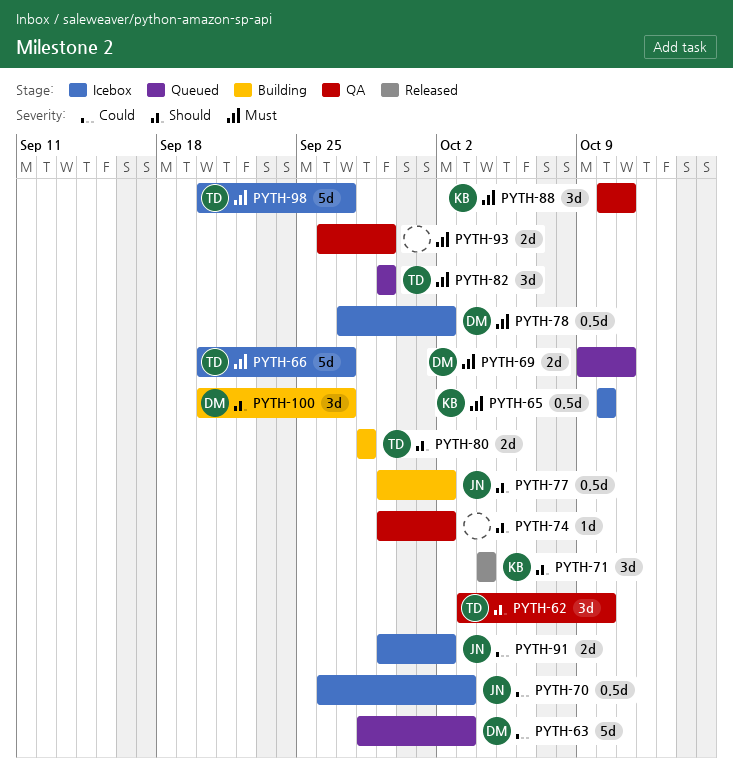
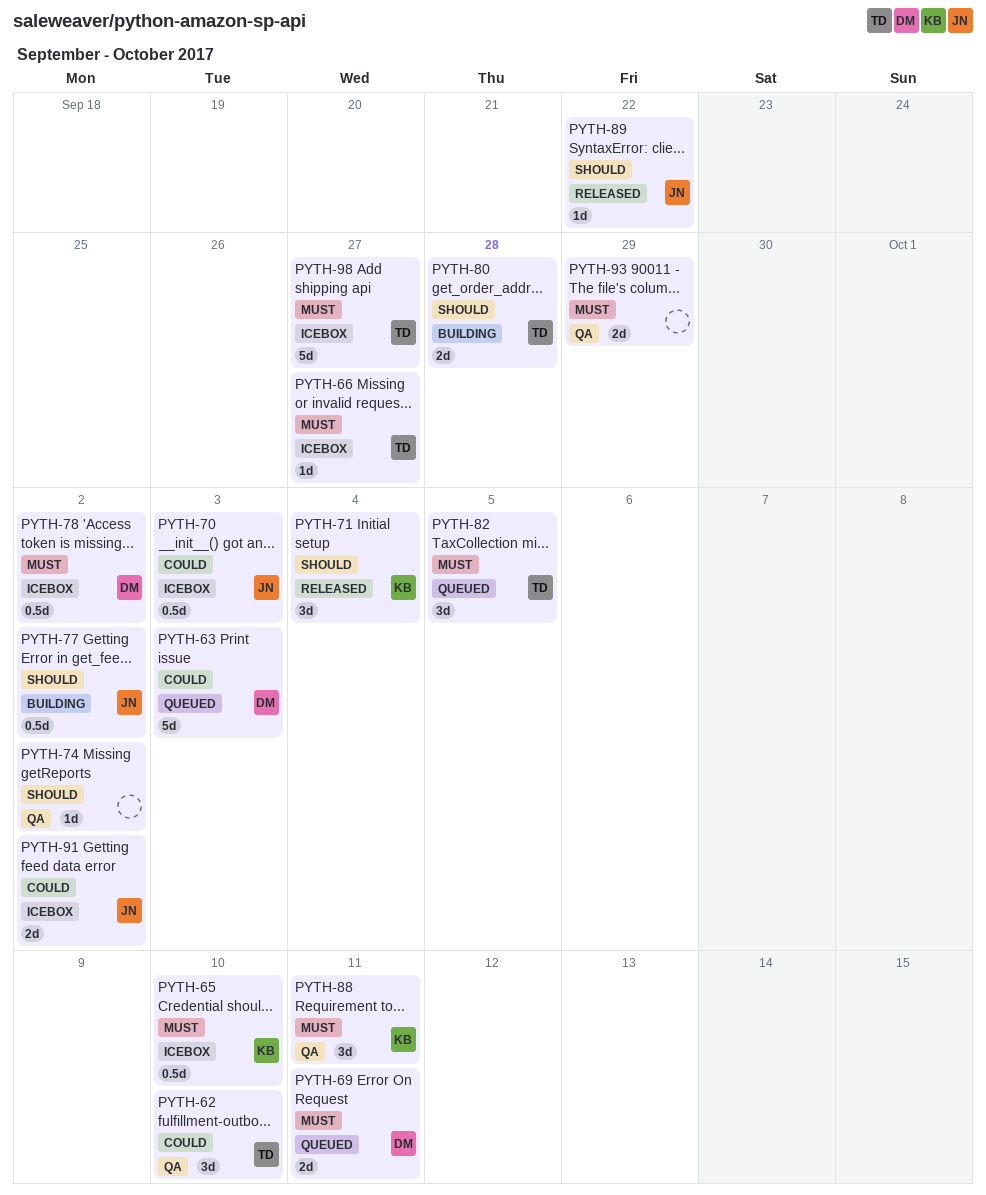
PYTH-62, priority: Should -> Could
PYTH-66, estimate: 5d -> 1d
PYTH-82, due: Sep 29 -> Oct 5
PYTH-89: none -> present
PYTH-100: present -> none

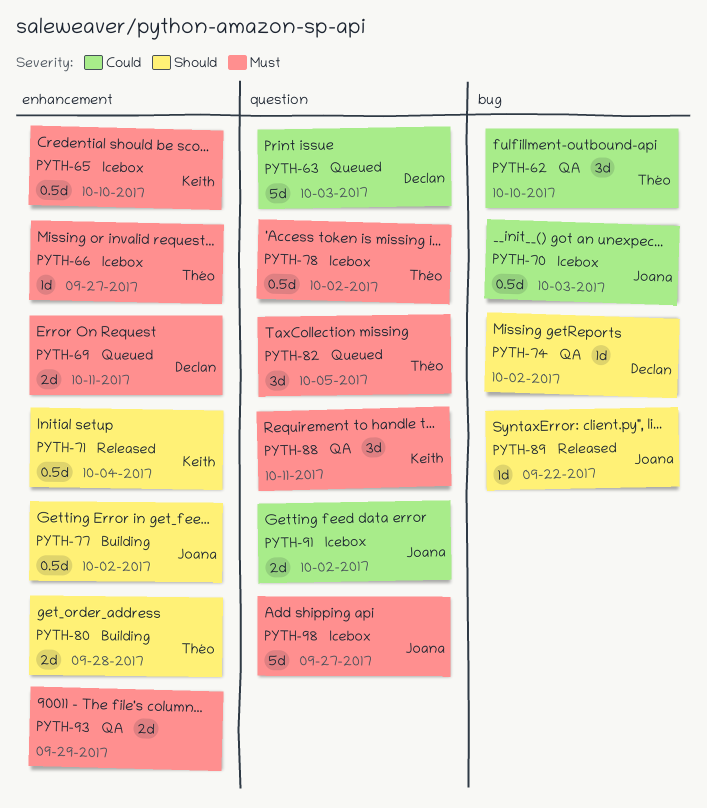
PYTH-71, estimate: 3d -> 0.5d
PYTH-74, owner: none -> Declan
PYTH-78, owner: Declan -> Théo
PYTH-98, owner: Théo -> Joana

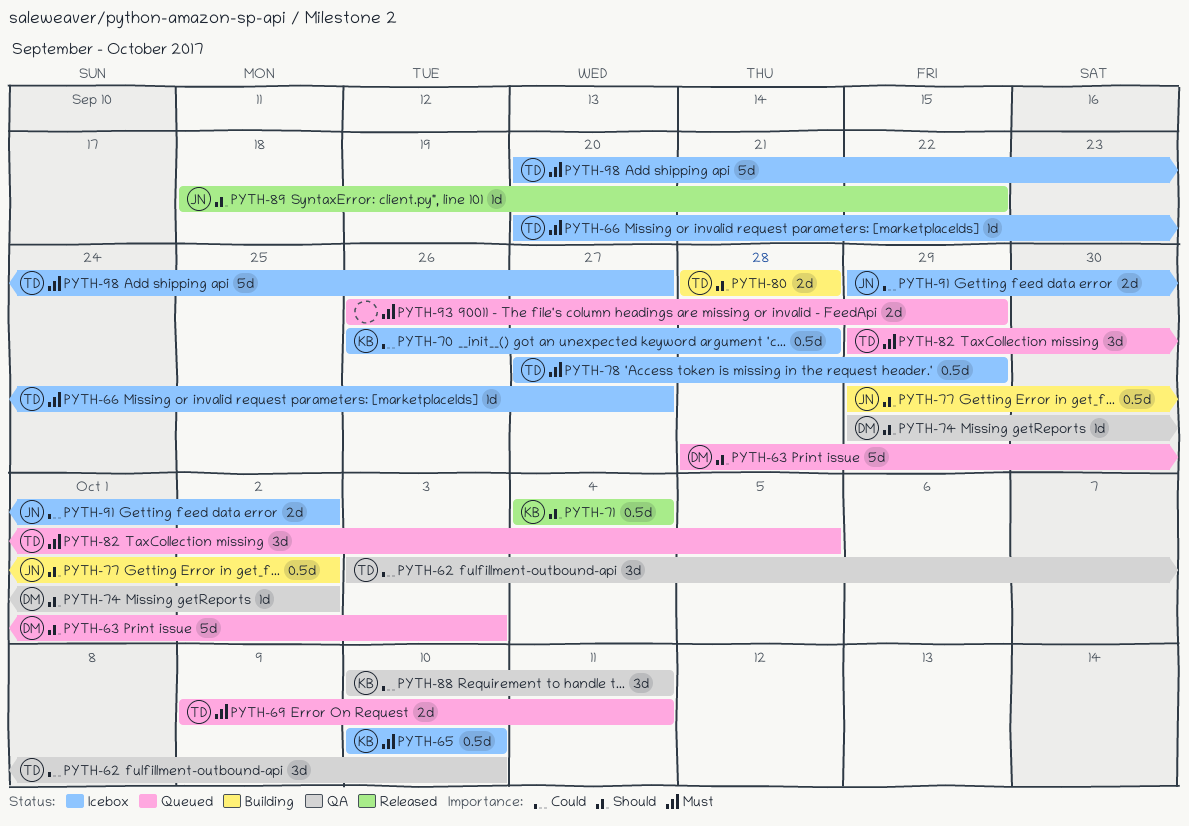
PYTH-63, priority: Could -> Should
PYTH-69, owner: Declan -> Théo
PYTH-70, owner: Joana -> Keith
PYTH-70, due: Oct 3 -> Sep 28
PYTH-78, due: Oct 2 -> Sep 29
PYTH-88, priority: Must -> Could
PYTH-93, status: QA -> Queued
PYTH-98, owner: Joana -> Théo

